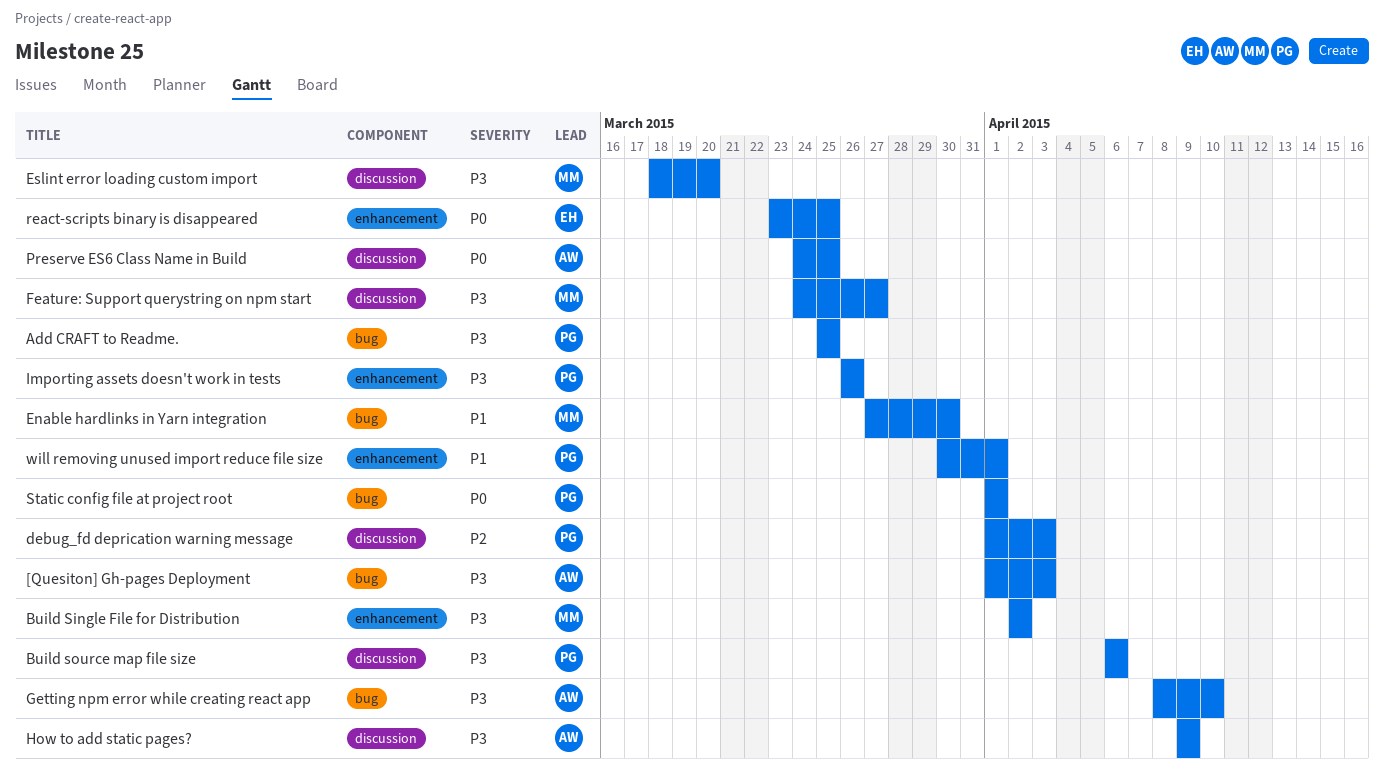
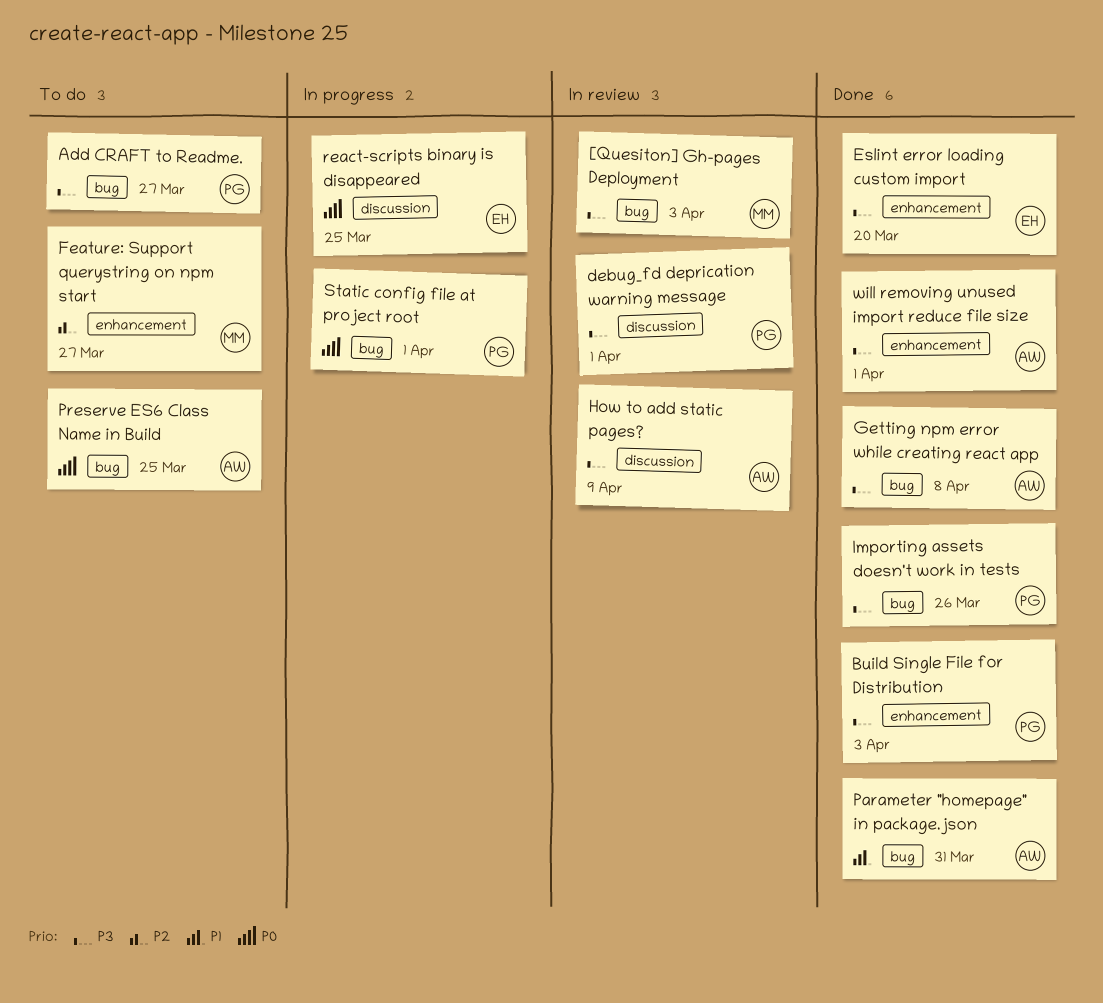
[Quesiton] Gh-pages Deployment, owner: AW -> MM
Add CRAFT to Readme., due: Mar 25 -> Mar 27
Build Single File for Distribution, owner: MM -> PG
Build Single File for Distribution, due: Apr 2 -> Apr 3
Build source map file size: present -> none
debug_fd deprication warning message, priority: P2 -> P3
debug_fd deprication warning message, due: Apr 3 -> Apr 1
Enable hardlinks in Yarn integration: present -> none
Eslint error loading custom import, owner: MM -> EH
Eslint error loading custom import, label: discussion -> enhancement
Feature: Support querystring on npm start, priority: P3 -> P2
Feature: Support querystring on npm start, label: discussion -> enhancement
Getting npm error while creating react app, due: Apr 10 -> Apr 8
Importing assets doesn't work in tests, label: enhancement -> bug
Parameter "homepage" in package.json: none -> present
Preserve ES6 Class Name in Build, label: discussion -> bug
react-scripts binary is disappeared, label: enhancement -> discussion
will removing unused import reduce file size, owner: PG -> AW
will removing unused import reduce file size, priority: P1 -> P3

